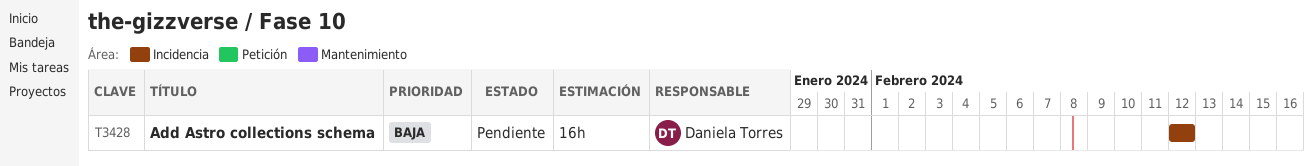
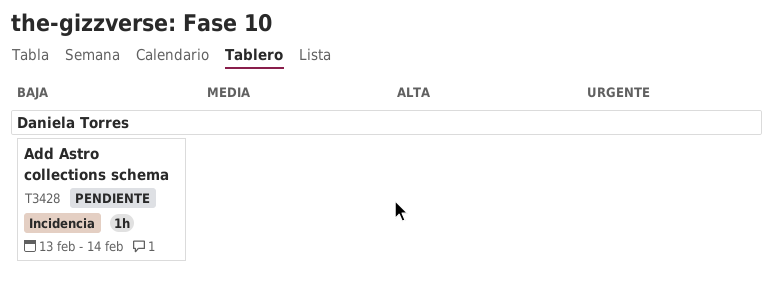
T3428, estimate: 16h -> 1h
T3428, start: Feb 12 -> Feb 13
T3428, due: Feb 12 -> Feb 14

